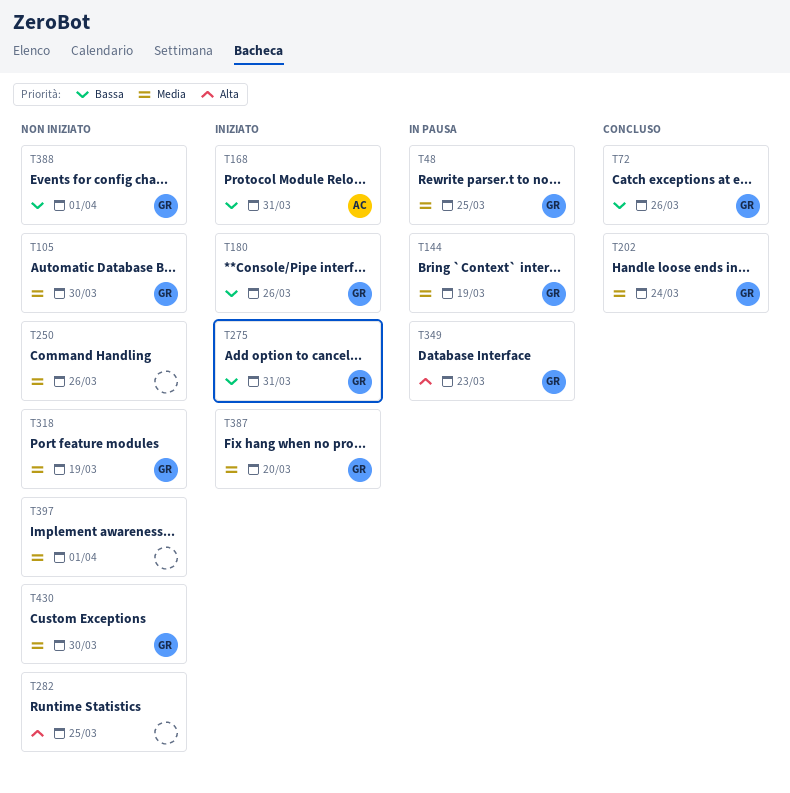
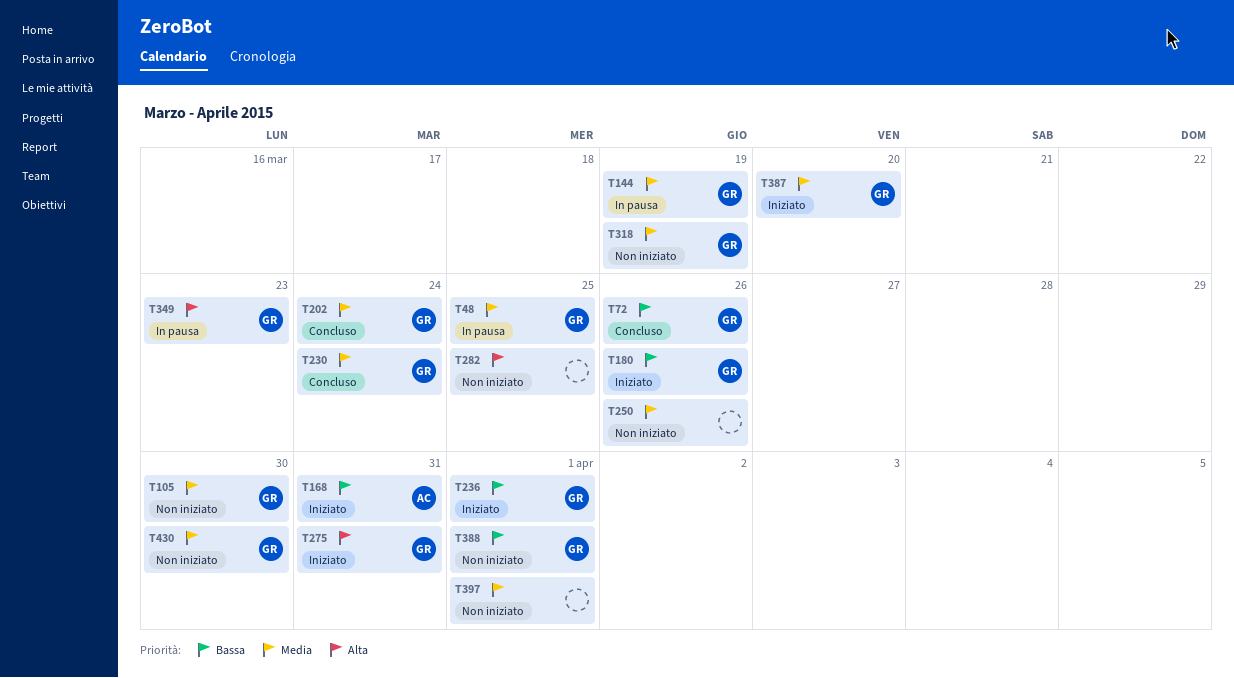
T230: none -> present
T236: none -> present
T275, priority: Bassa -> Alta

